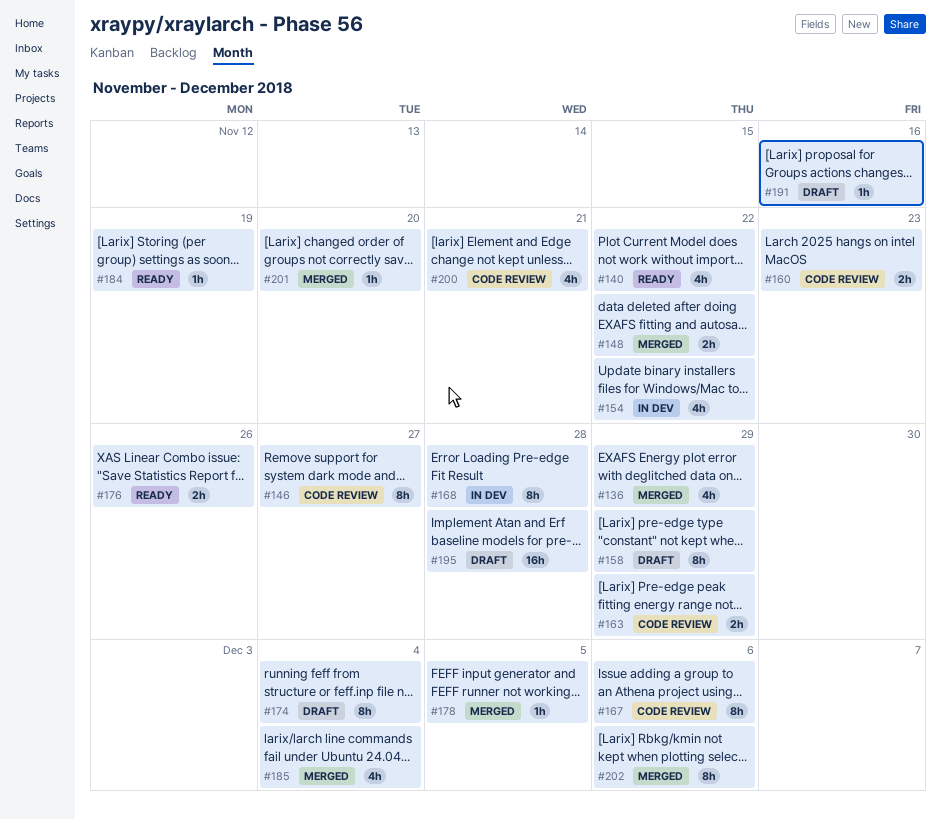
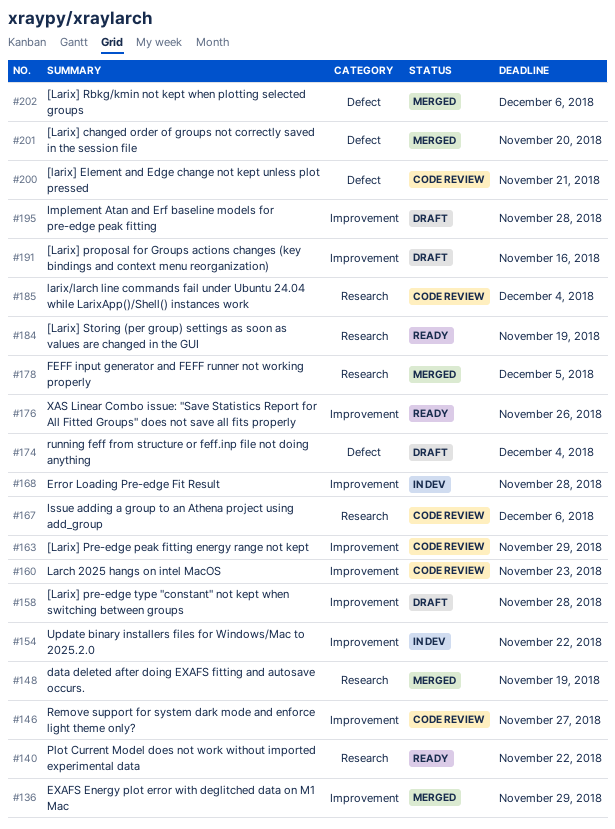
#148, due: Nov 22 -> Nov 19
#158, due: Nov 29 -> Nov 28
#185, status: Merged -> Code review

